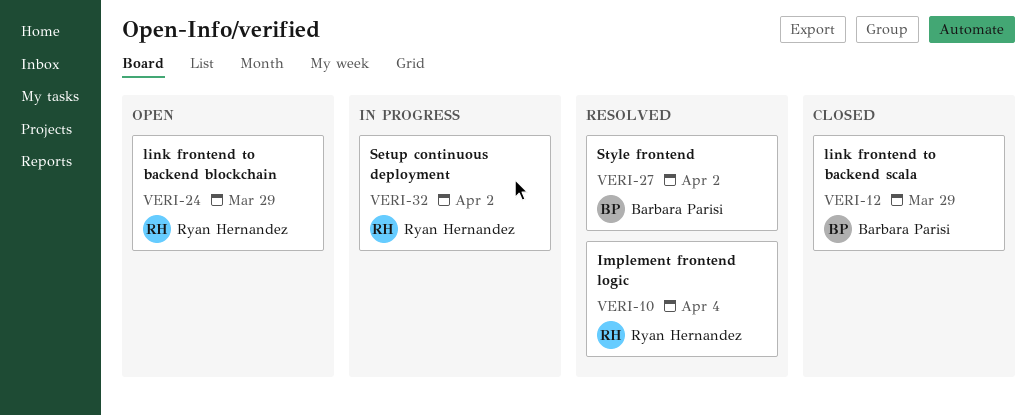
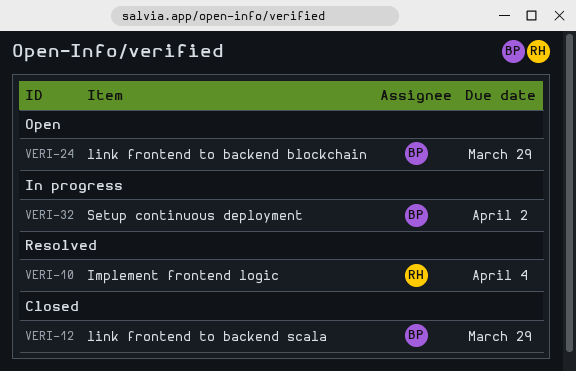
VERI-24, owner: Ryan Hernandez -> Barbara Parisi
VERI-27: present -> none
VERI-32, owner: Ryan Hernandez -> Barbara Parisi

